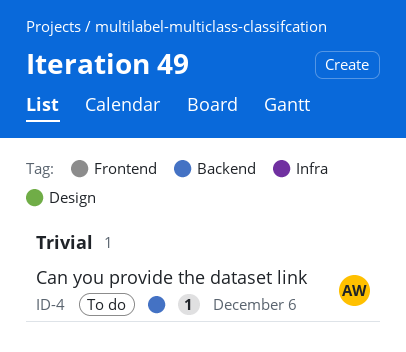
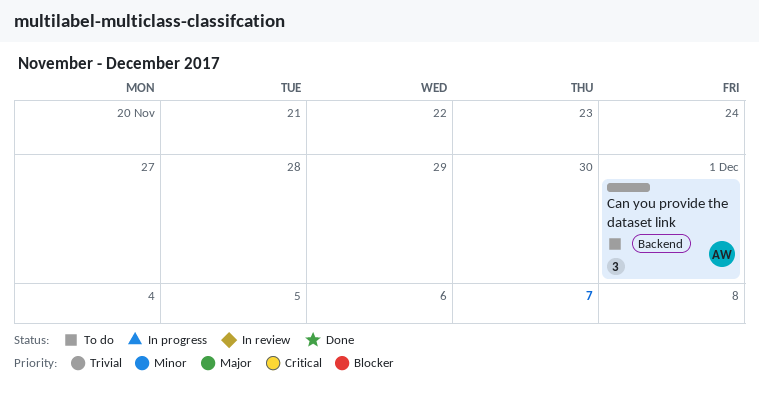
Can you provide the dataset link, estimate: 1 -> 3
Can you provide the dataset link, due: Dec 6 -> Dec 1

